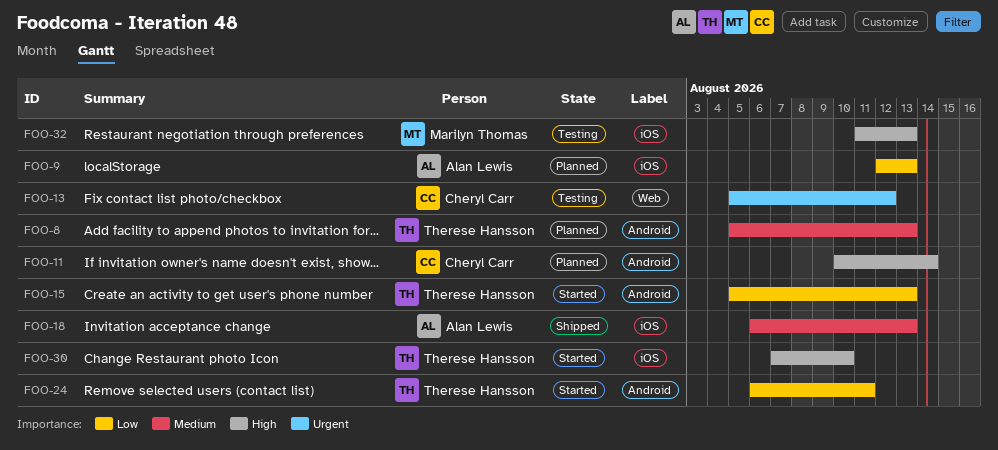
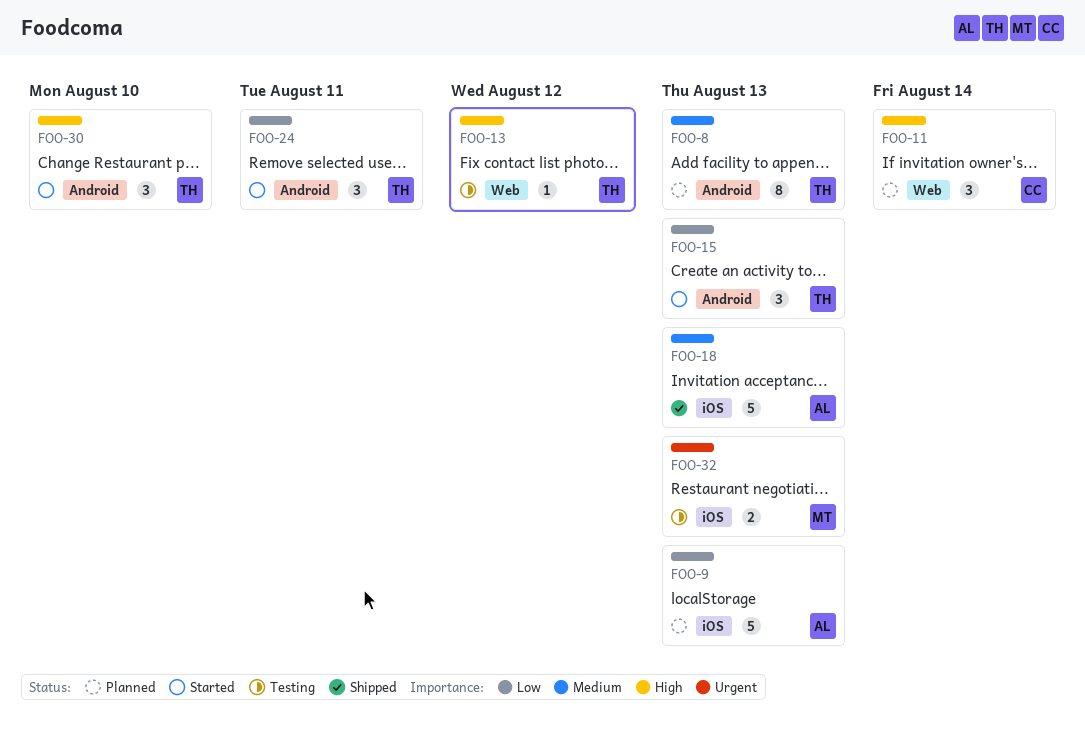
FOO-11, label: Android -> Web
FOO-13, owner: Cheryl Carr -> Therese Hansson
FOO-13, priority: Urgent -> High
FOO-30, label: iOS -> Android
FOO-32, priority: High -> Urgent

